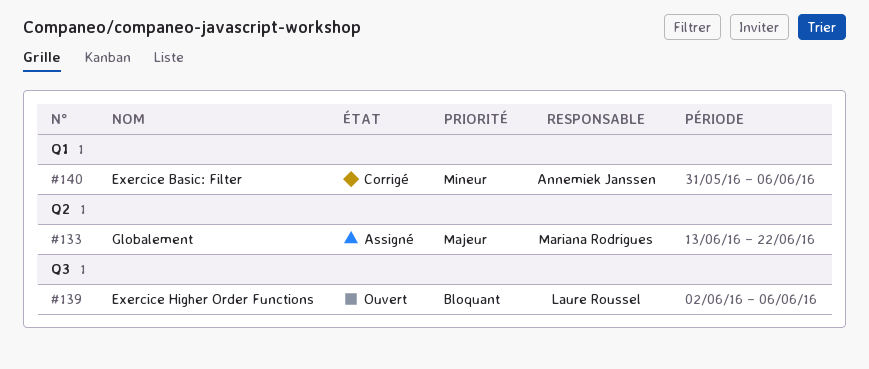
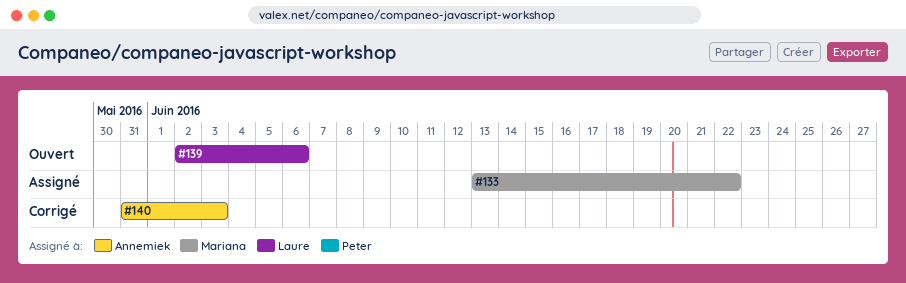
#140, due: Jun 6 -> Jun 3

